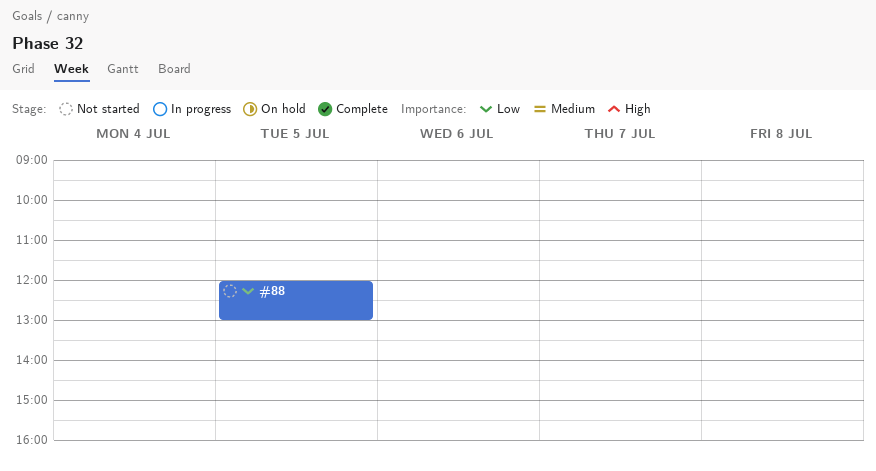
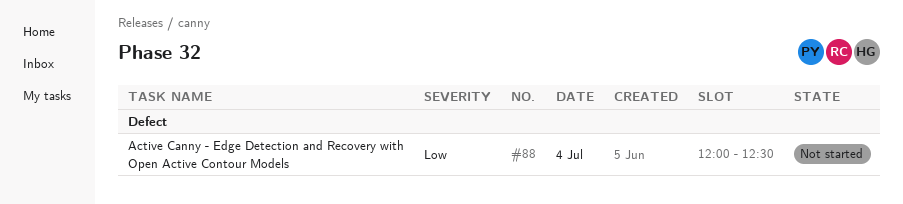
#88, day: Jul 5 -> Jul 4
#88, ends: 13:00 -> 12:30

